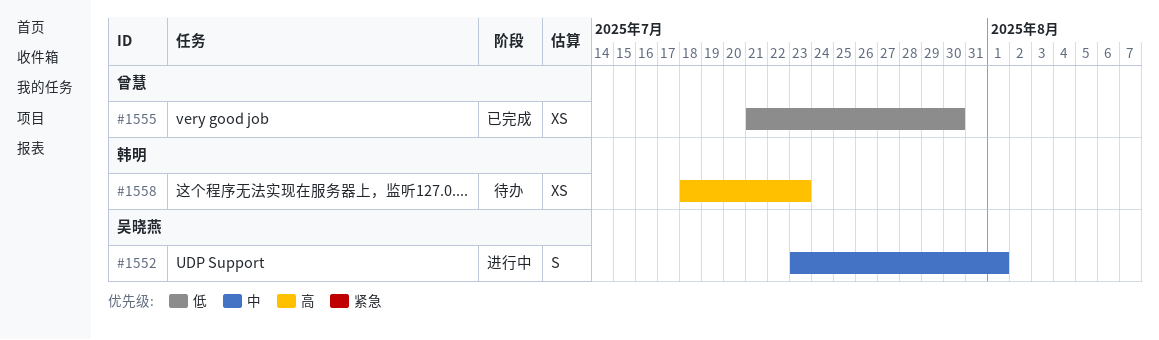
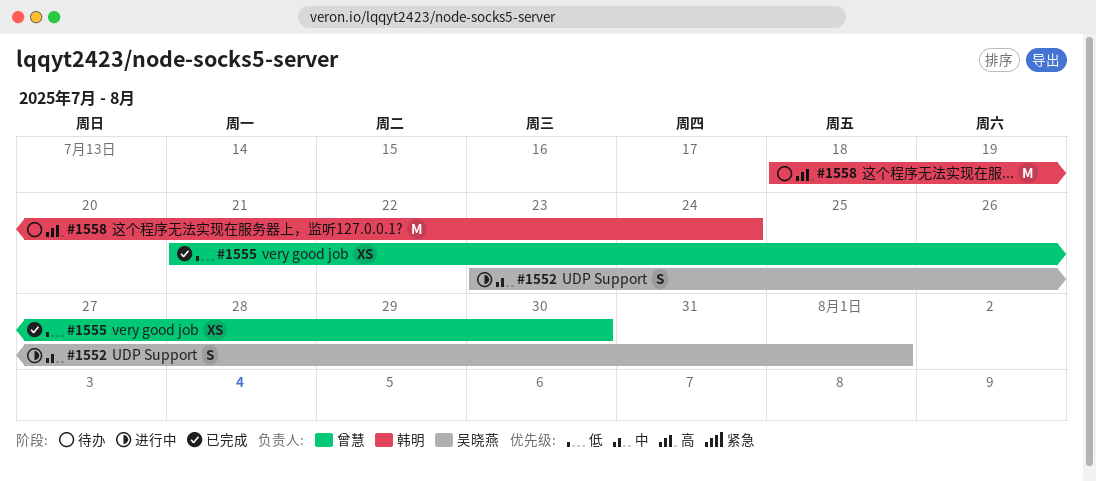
#1558, estimate: XS -> M
#1558, due: Jul 23 -> Jul 24

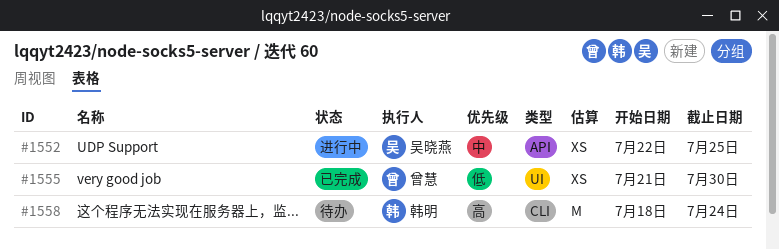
#1552, estimate: S -> XS
#1552, start: Jul 23 -> Jul 22
#1552, due: Aug 1 -> Jul 25

